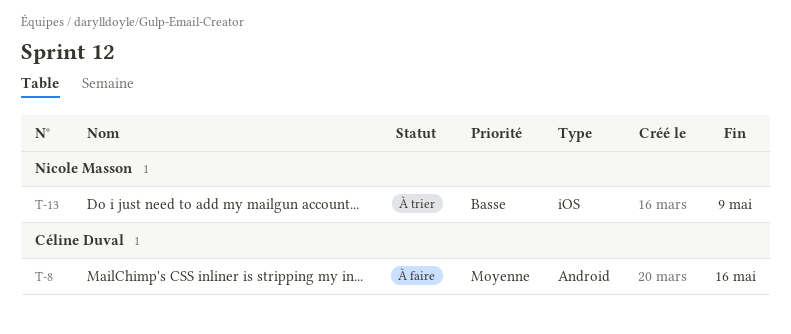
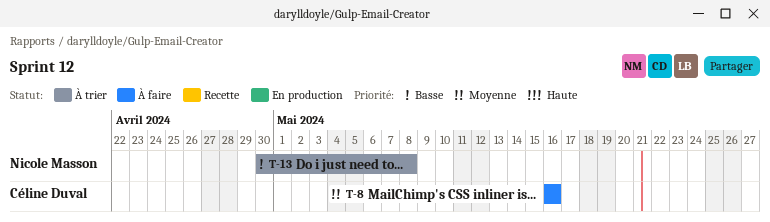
T-13, due: May 9 -> May 8

